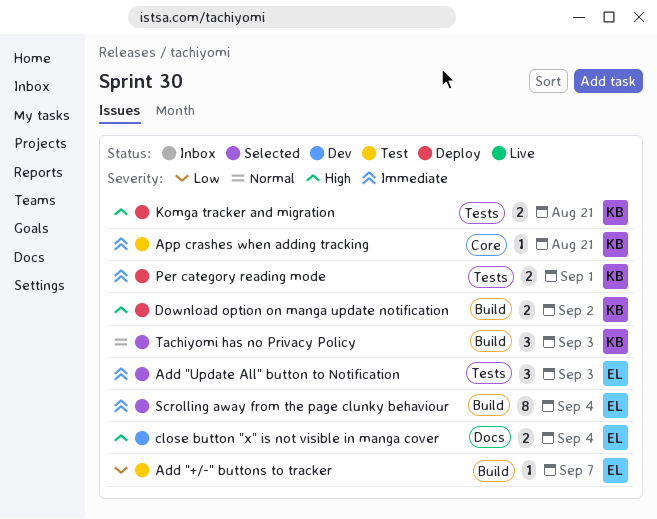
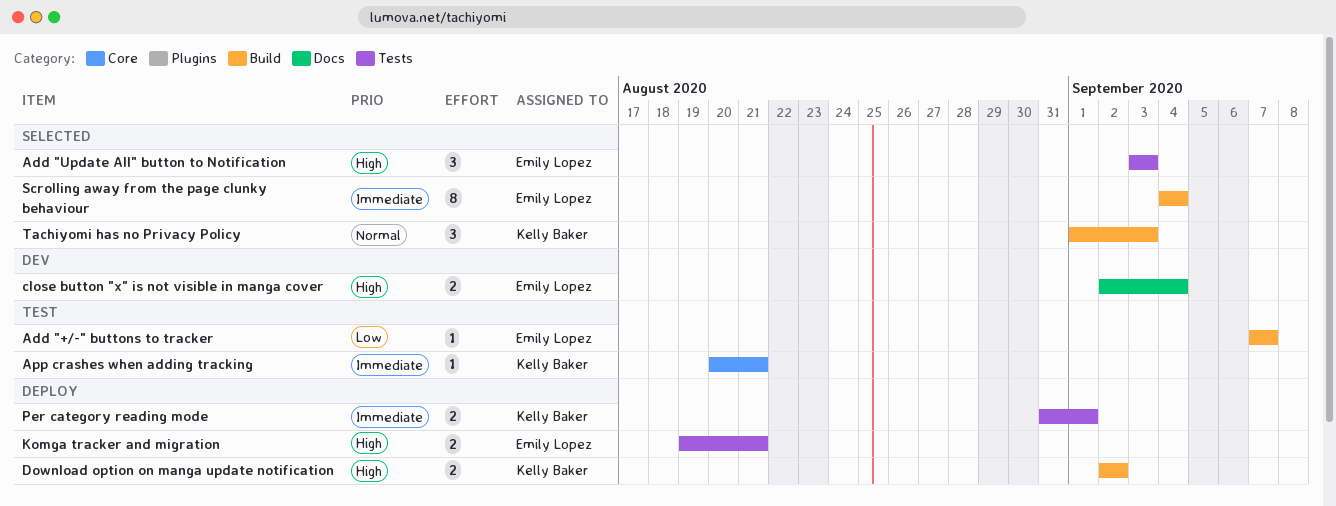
Add "Update All" button to Notification, priority: Immediate -> High
Komga tracker and migration, owner: Kelly Baker -> Emily Lopez

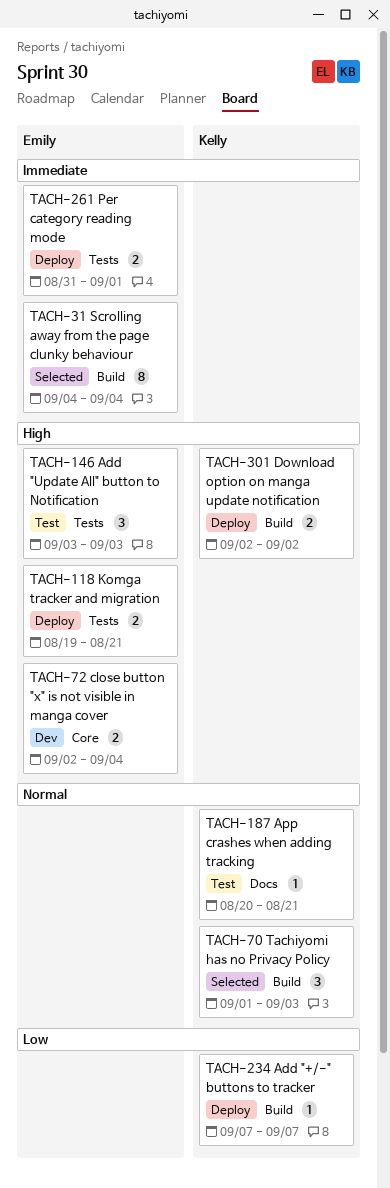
Add "+/-" buttons to tracker, status: Test -> Deploy
Add "+/-" buttons to tracker, owner: Emily Lopez -> Kelly Baker
Add "Update All" button to Notification, status: Selected -> Test
App crashes when adding tracking, priority: Immediate -> Normal
App crashes when adding tracking, label: Core -> Docs
close button "x" is not visible in manga cover, label: Docs -> Core
Per category reading mode, owner: Kelly Baker -> Emily Lopez

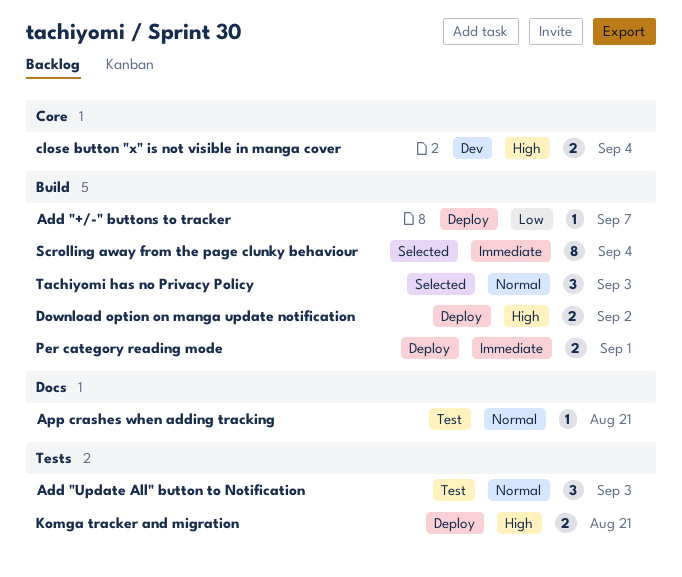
Add "Update All" button to Notification, priority: High -> Normal
Per category reading mode, label: Tests -> Build

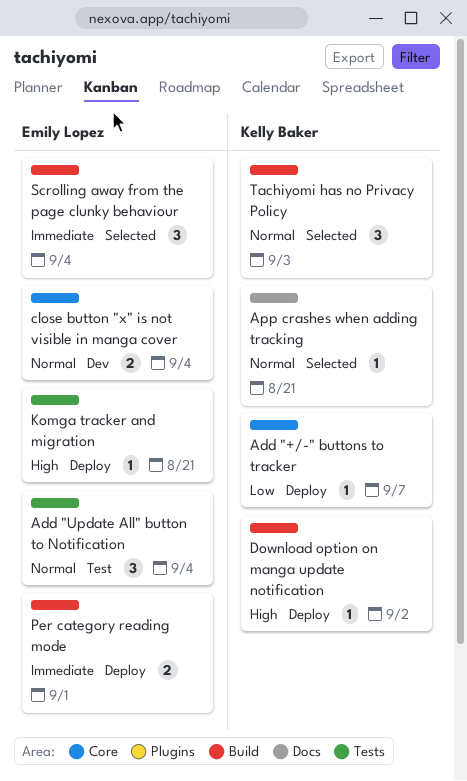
Add "+/-" buttons to tracker, label: Build -> Core
Add "Update All" button to Notification, due: Sep 3 -> Sep 4
App crashes when adding tracking, status: Test -> Selected
close button "x" is not visible in manga cover, priority: High -> Normal
Download option on manga update notification, estimate: 2 -> 1
Komga tracker and migration, estimate: 2 -> 1
Scrolling away from the page clunky behaviour, estimate: 8 -> 3

